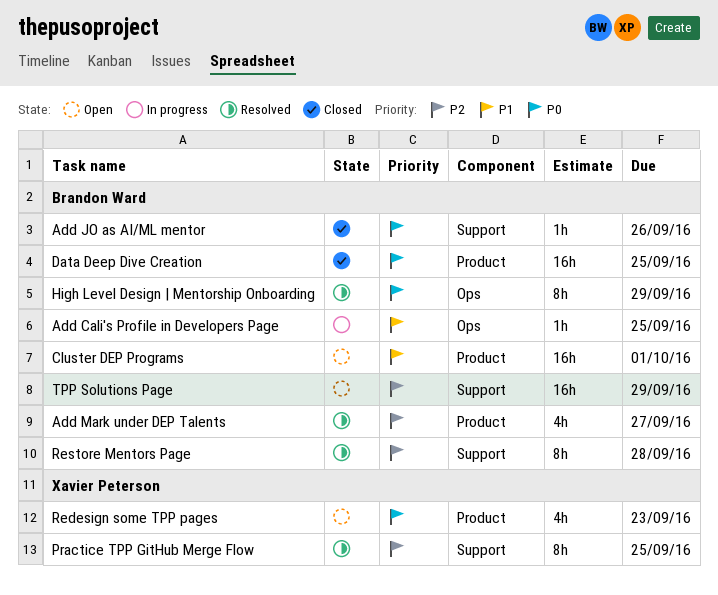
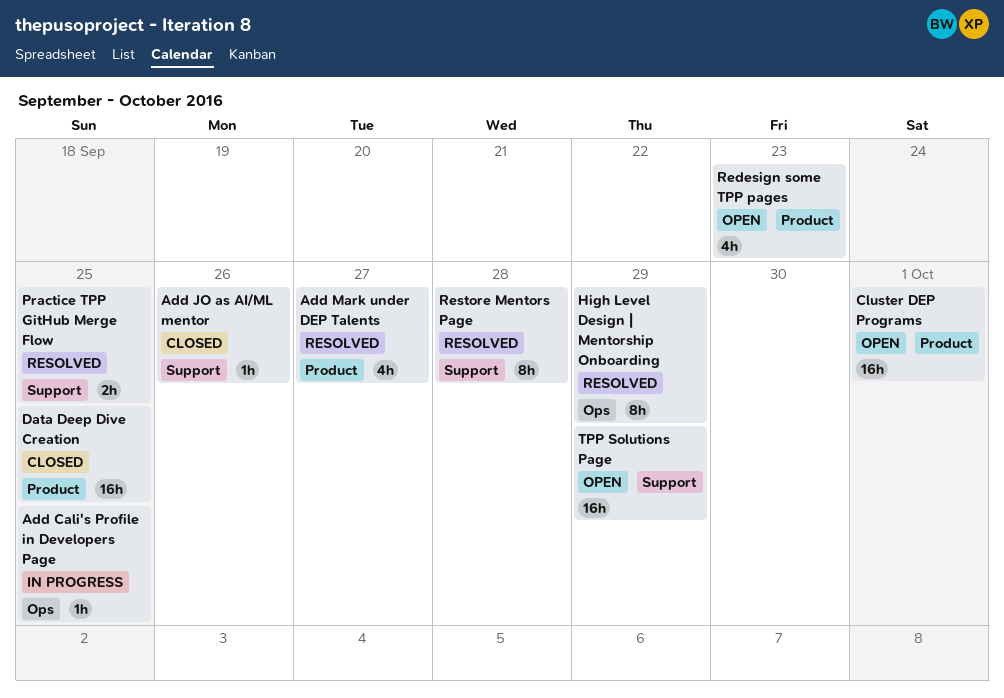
Practice TPP GitHub Merge Flow, estimate: 8h -> 2h

